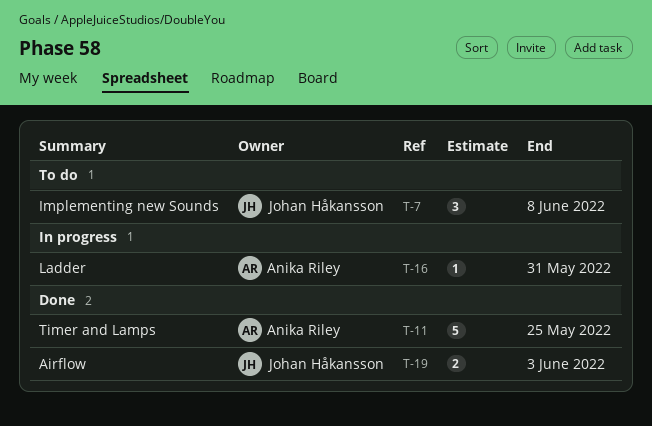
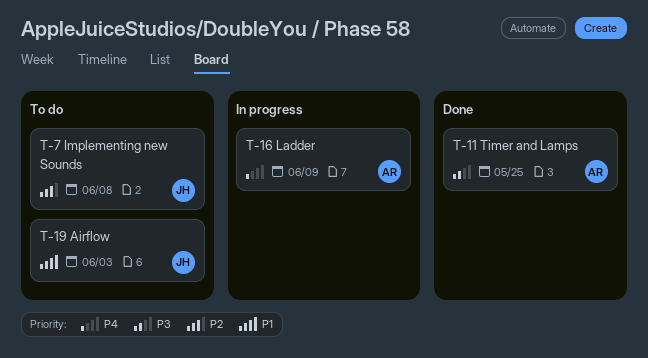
T-16, due: May 31 -> Jun 9
T-19, status: Done -> To do

